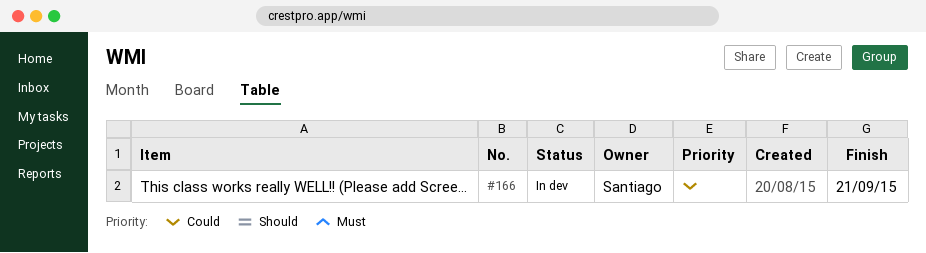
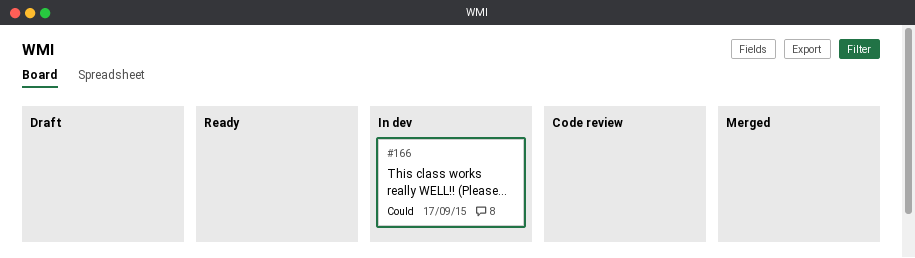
#166, due: Sep 21 -> Sep 17

